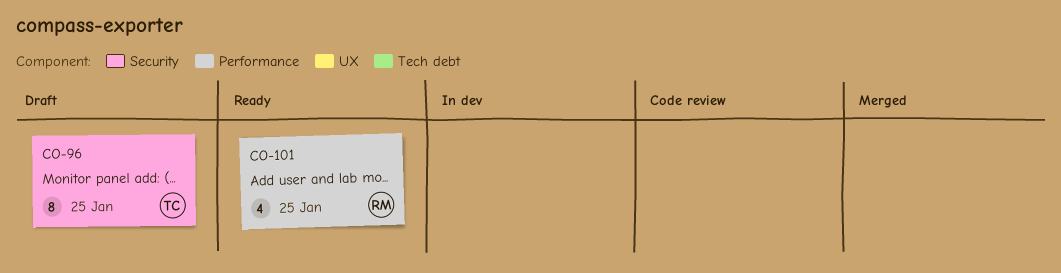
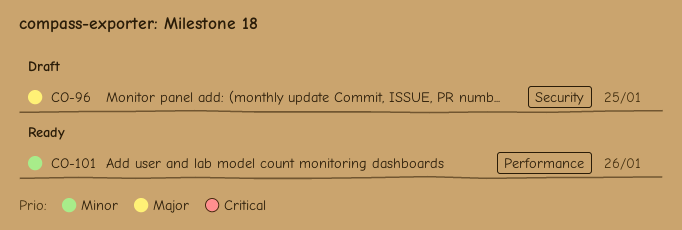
CO-101, due: Jan 25 -> Jan 26

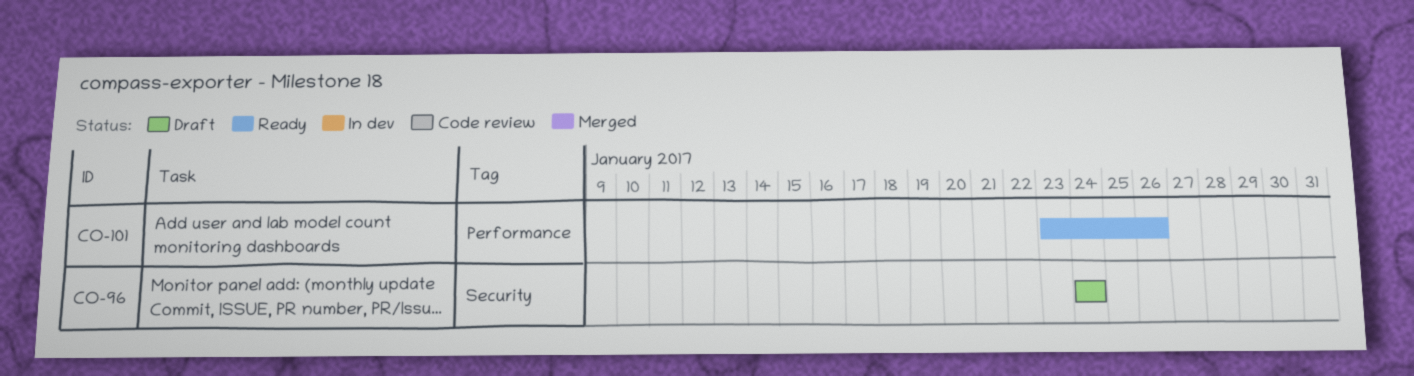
CO-96, due: Jan 25 -> Jan 24

